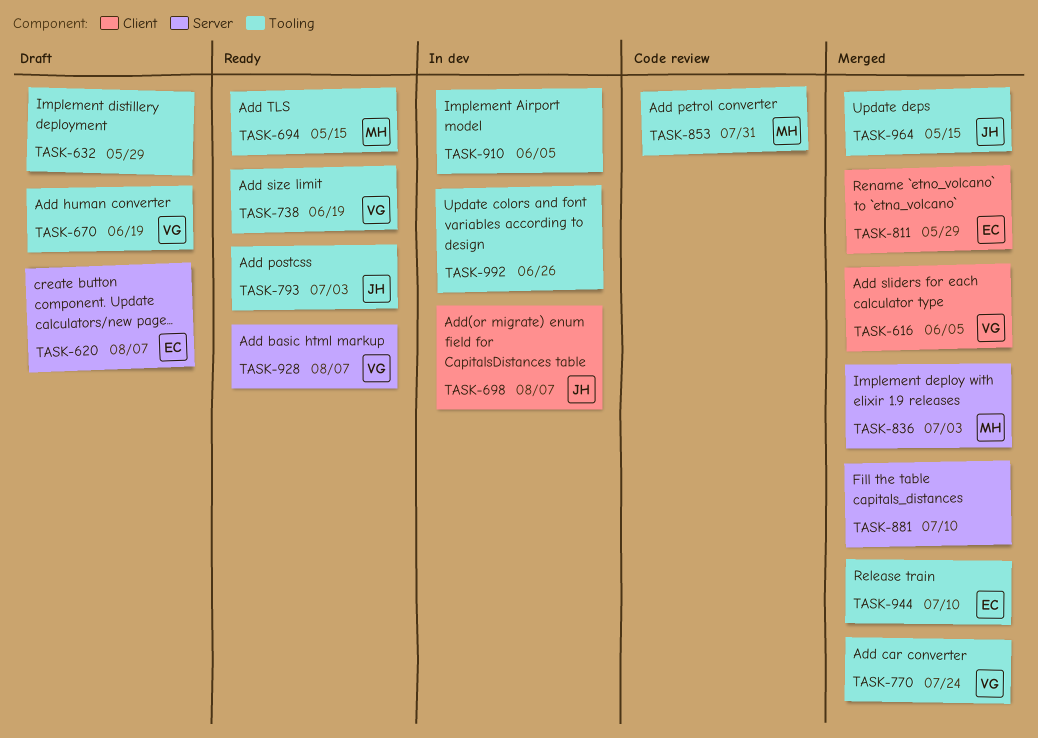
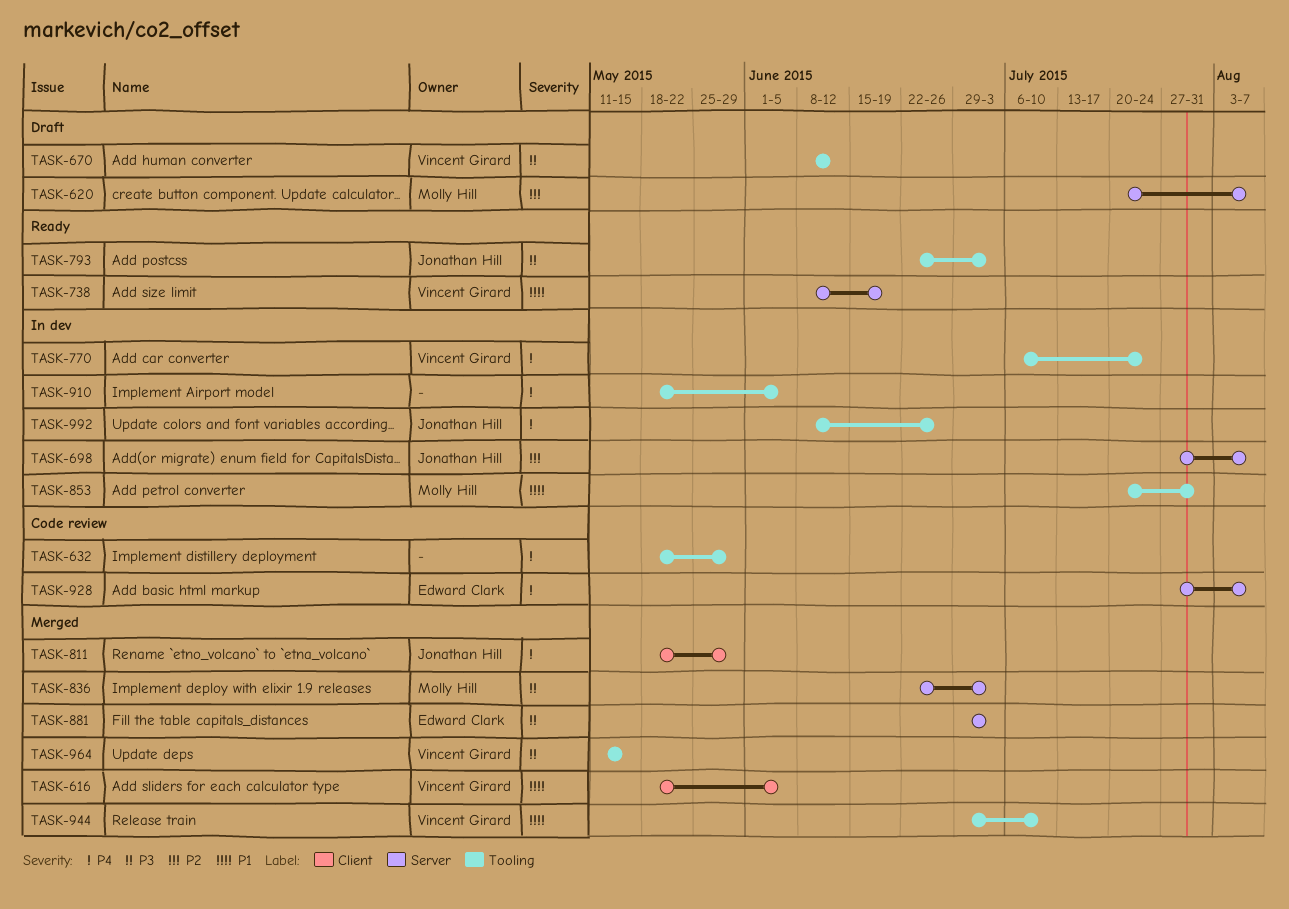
TASK-620, owner: Edward Clark -> Molly Hill
TASK-632, status: Draft -> Code review
TASK-670, due: Jun 19 -> Jun 12
TASK-694: present -> none
TASK-698, label: Client -> Server
TASK-738, label: Tooling -> Server
TASK-770, status: Merged -> In dev
TASK-811, owner: Edward Clark -> Jonathan Hill
TASK-853, status: Code review -> In dev
TASK-881, owner: none -> Edward Clark
TASK-881, due: Jul 10 -> Jul 3
TASK-928, status: Ready -> Code review
TASK-928, owner: Vincent Girard -> Edward Clark
TASK-944, owner: Edward Clark -> Vincent Girard
TASK-964, owner: Jonathan Hill -> Vincent Girard
TASK-992, owner: none -> Jonathan Hill

